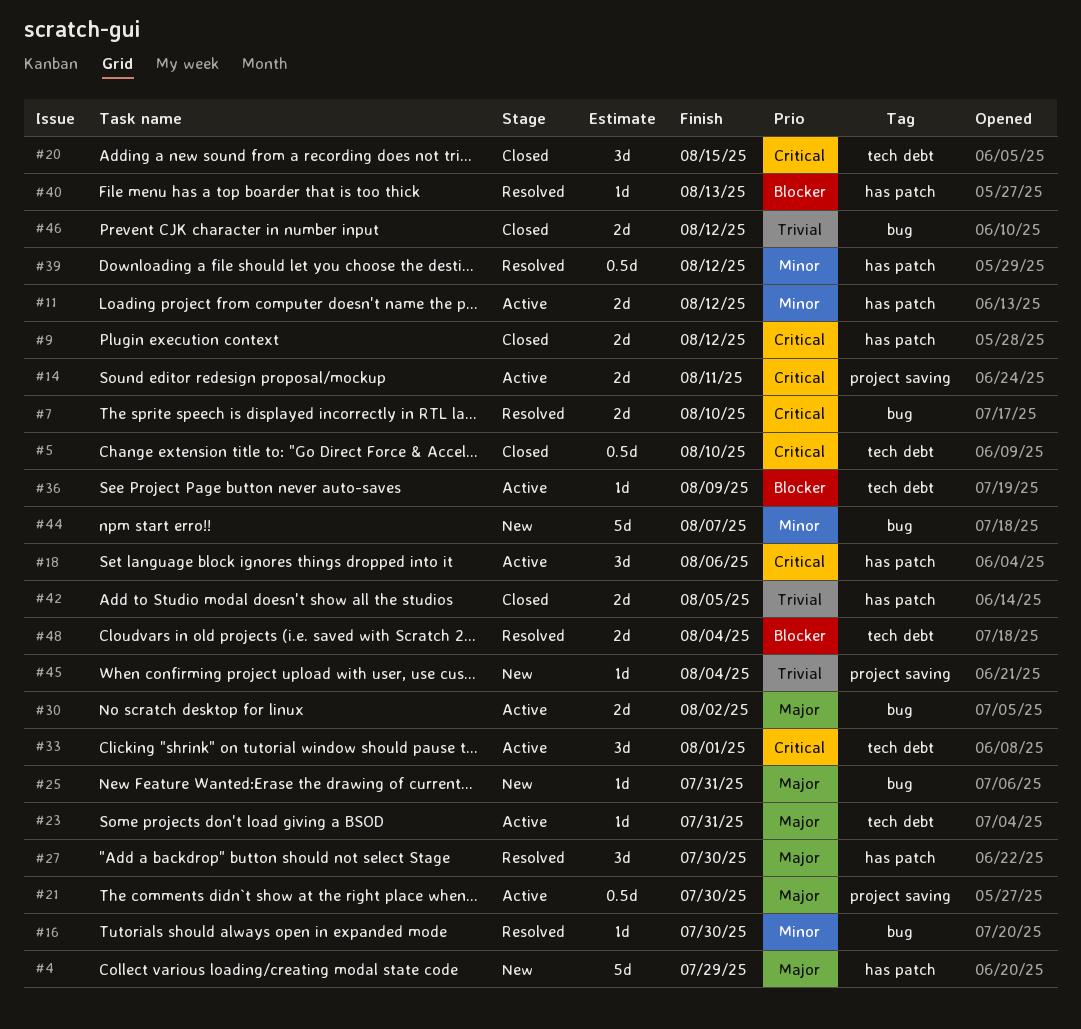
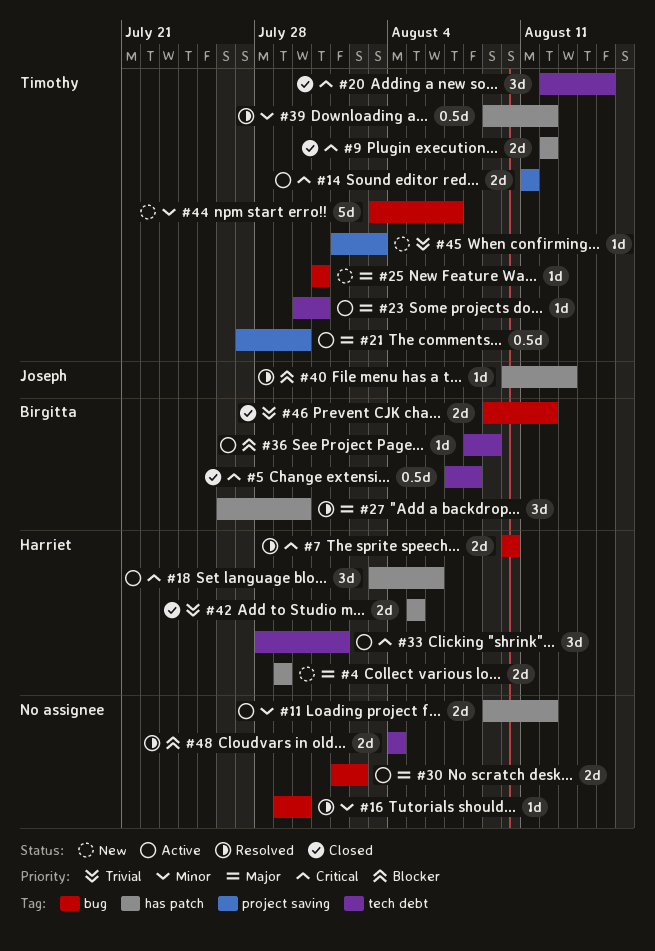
#4, estimate: 5d -> 2d
#5, due: Aug 10 -> Aug 8
#45, due: Aug 4 -> Aug 3

